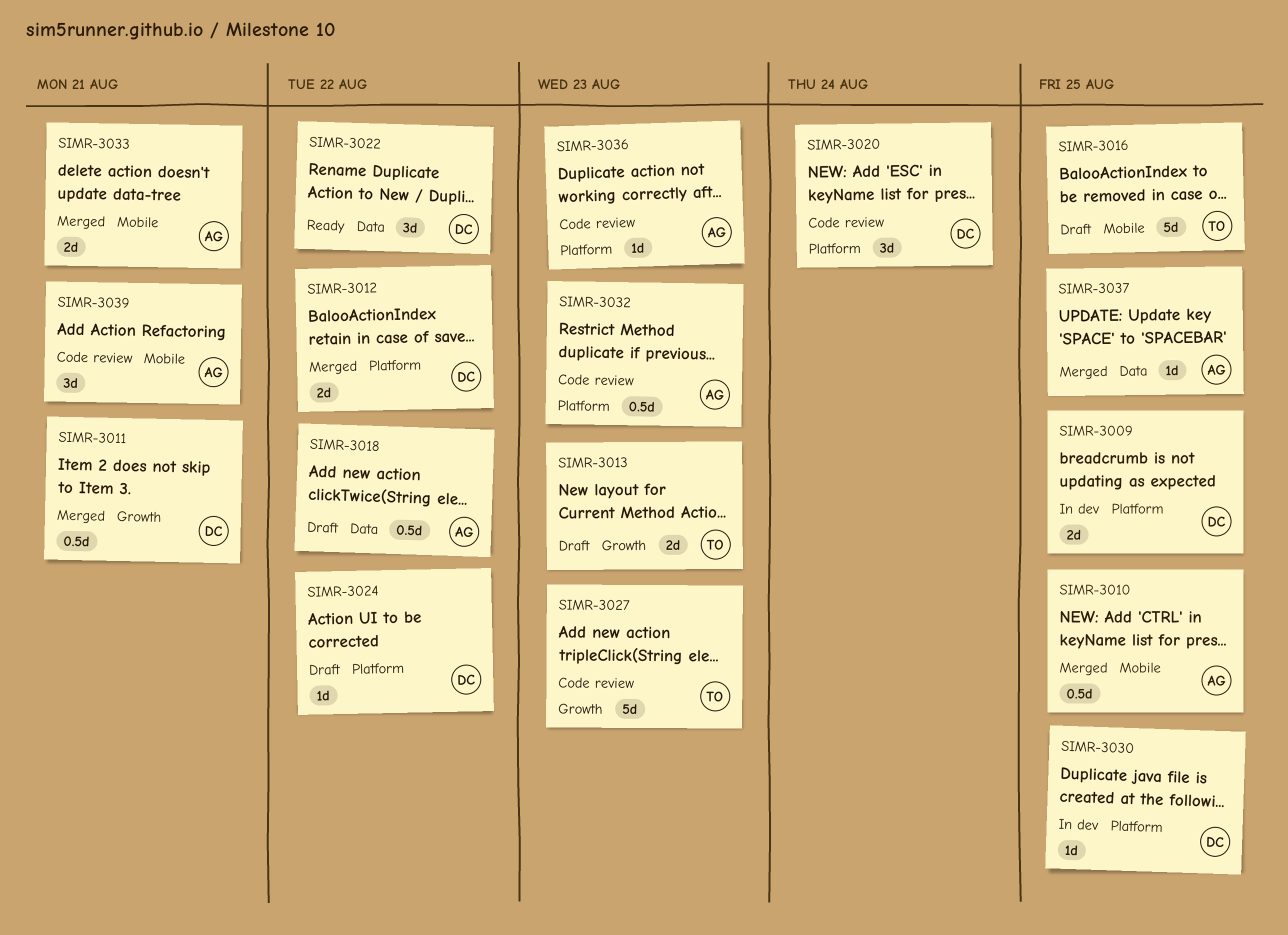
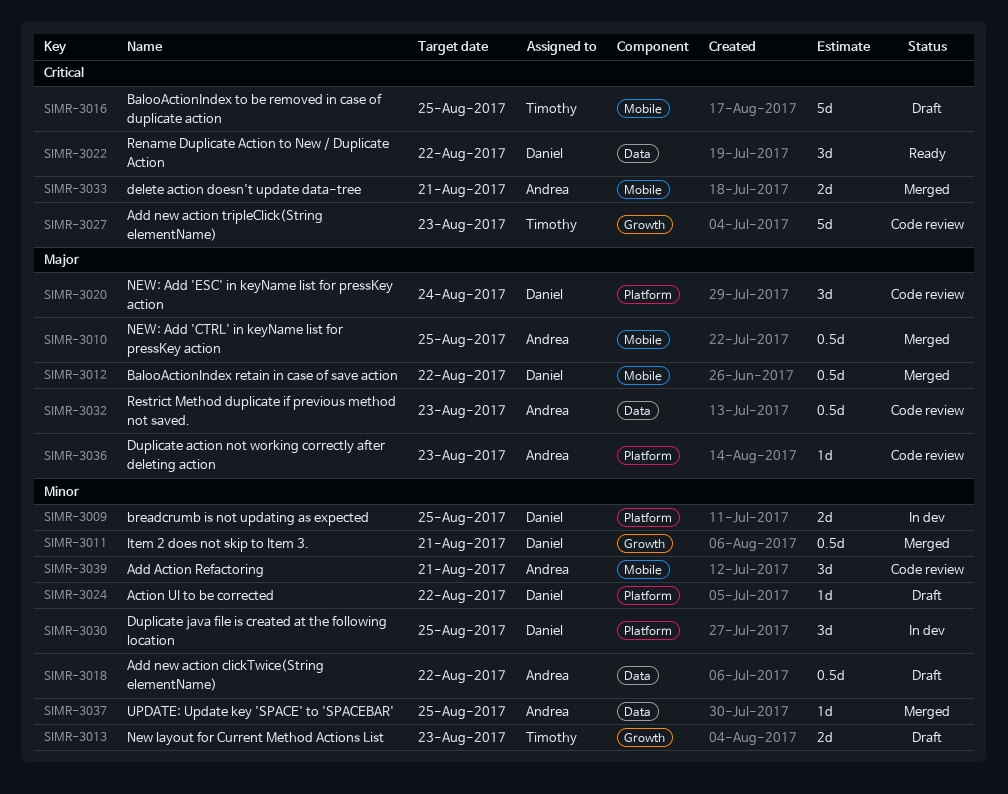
SIMR-3012, label: Platform -> Mobile
SIMR-3012, estimate: 2d -> 0.5d
SIMR-3030, estimate: 1d -> 3d
SIMR-3032, label: Platform -> Data

